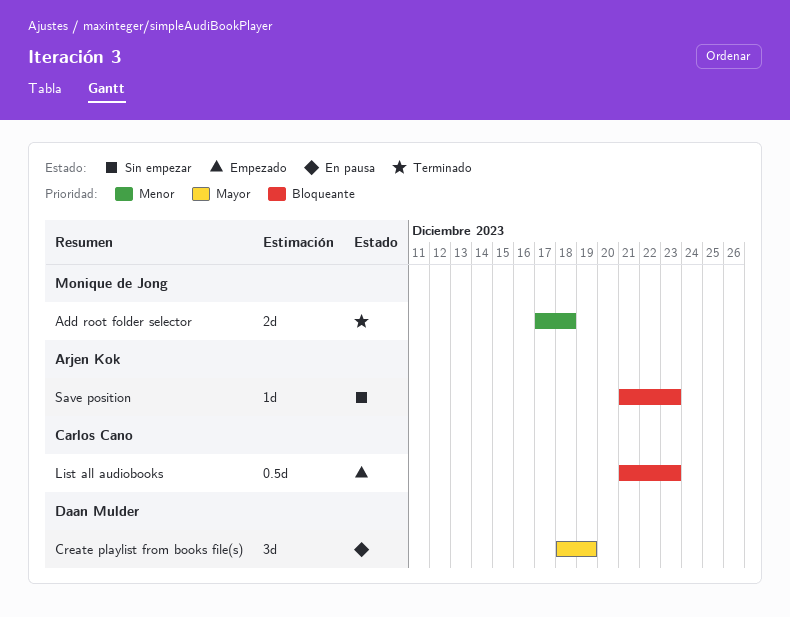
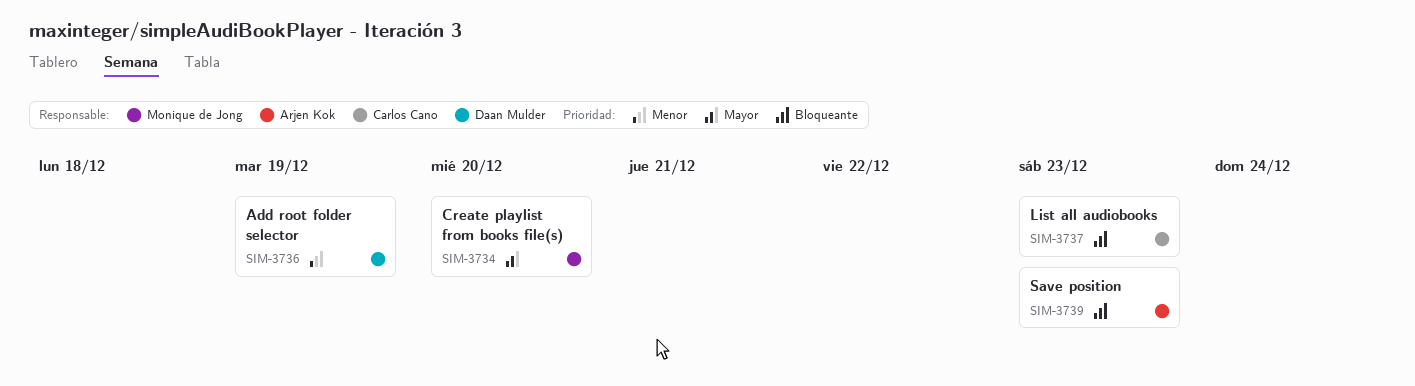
Add root folder selector, owner: Monique de Jong -> Daan Mulder
Add root folder selector, due: Dec 18 -> Dec 19
Create playlist from books file(s), owner: Daan Mulder -> Monique de Jong
Create playlist from books file(s), due: Dec 19 -> Dec 20

